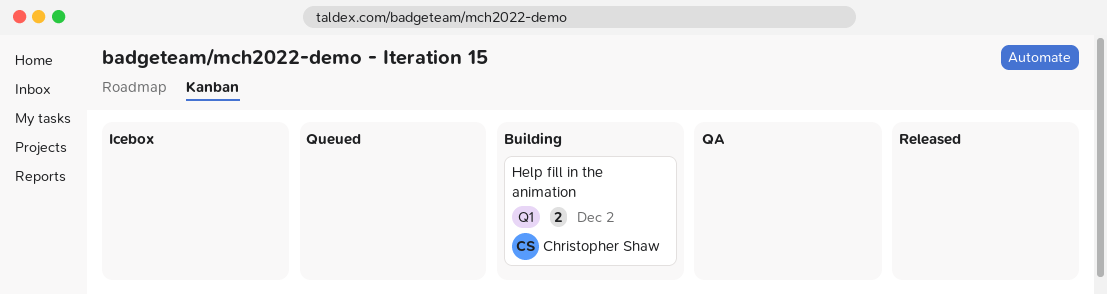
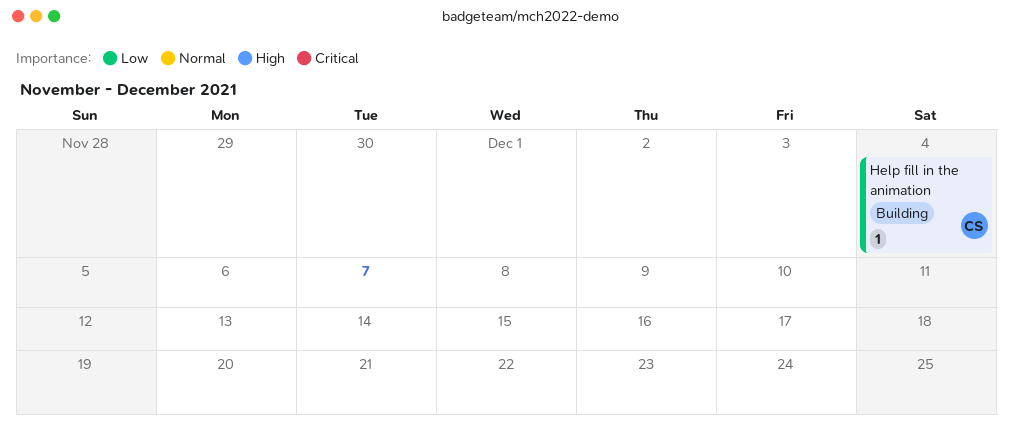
Help fill in the animation, estimate: 2 -> 1
Help fill in the animation, due: Dec 2 -> Dec 4

